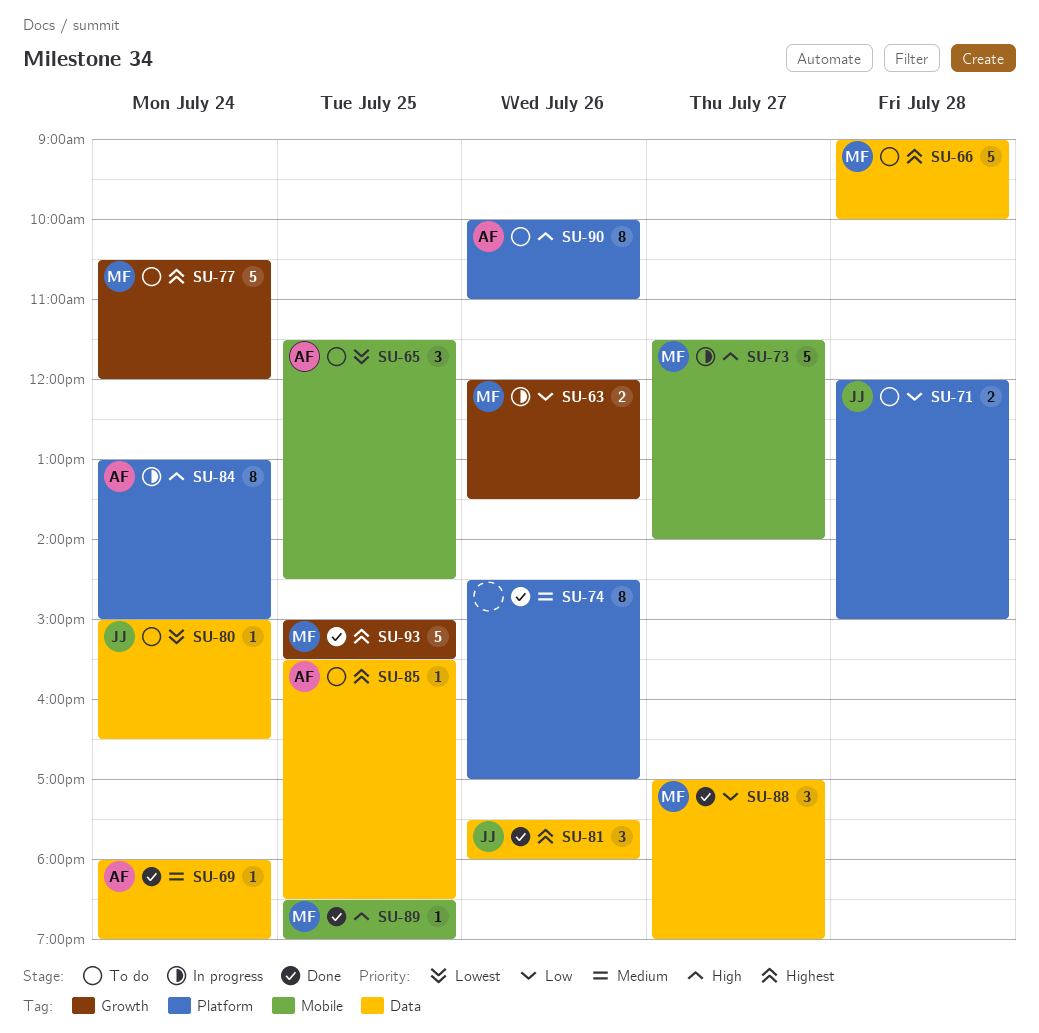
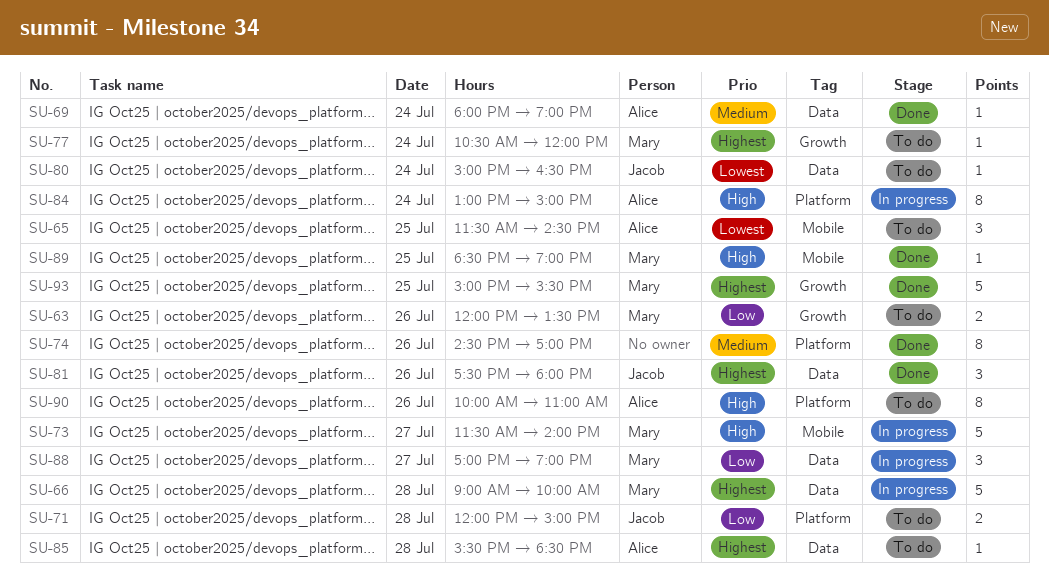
SU-63, status: In progress -> To do
SU-66, status: To do -> In progress
SU-77, estimate: 5 -> 1
SU-85, day: Jul 25 -> Jul 28
SU-88, status: Done -> In progress

